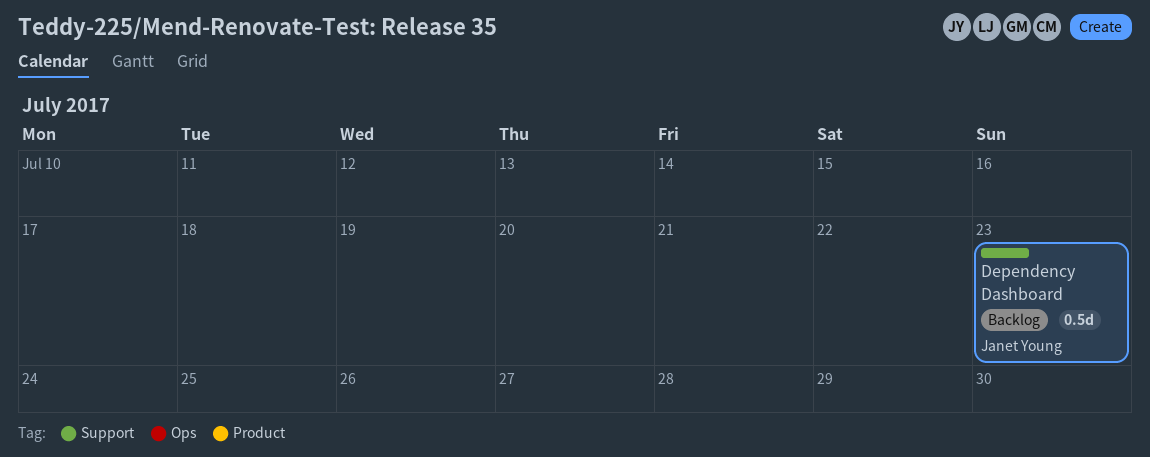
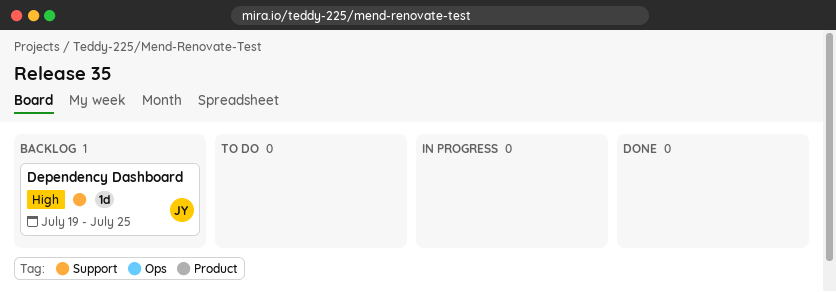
Dependency Dashboard, estimate: 0.5d -> 1d
Dependency Dashboard, due: Jul 23 -> Jul 25

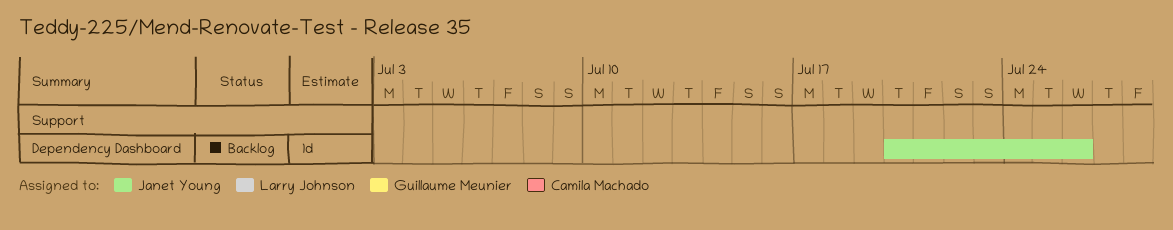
Dependency Dashboard, start: Jul 19 -> Jul 20
Dependency Dashboard, due: Jul 25 -> Jul 26

